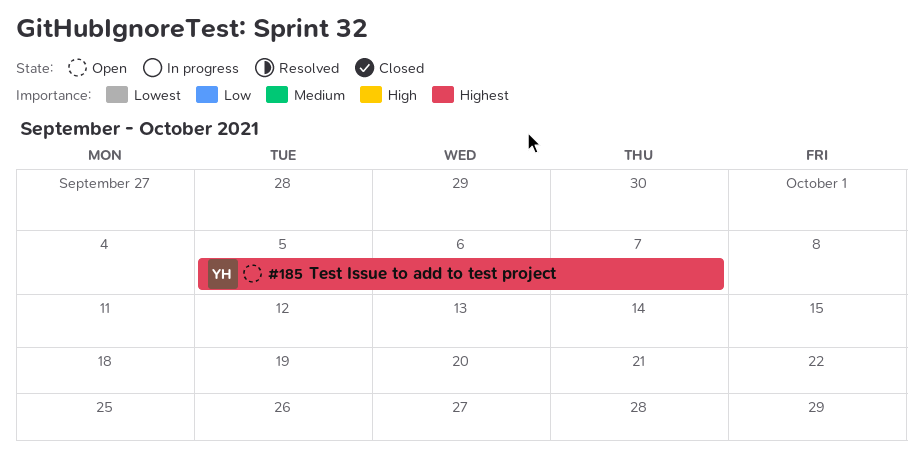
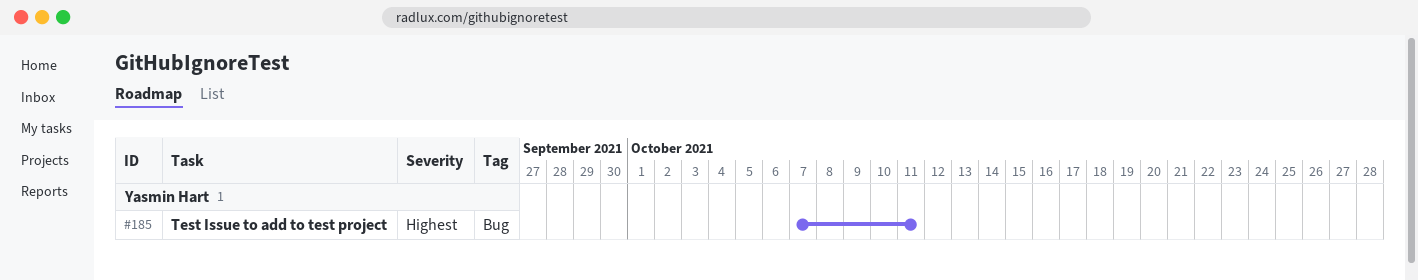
#185, start: Oct 5 -> Oct 7
#185, due: Oct 7 -> Oct 11

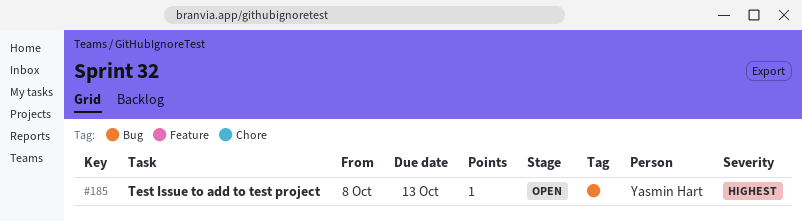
#185, start: Oct 7 -> Oct 8
#185, due: Oct 11 -> Oct 13

